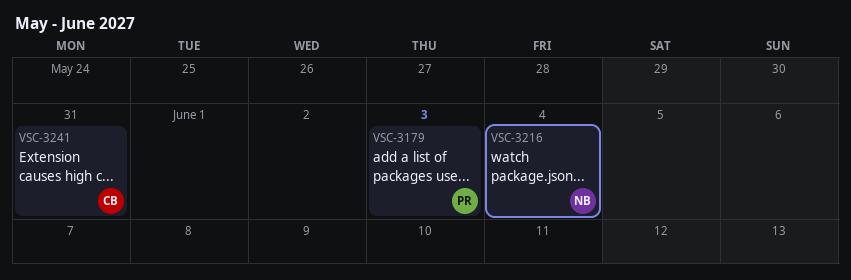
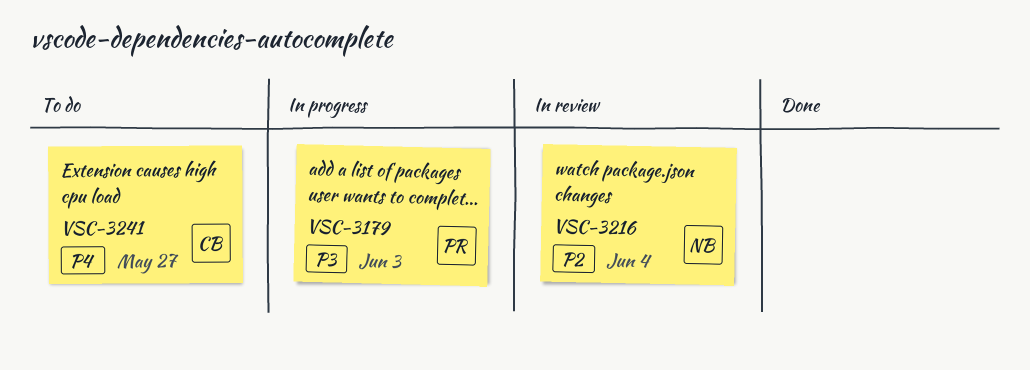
VSC-3241, due: May 31 -> May 27

